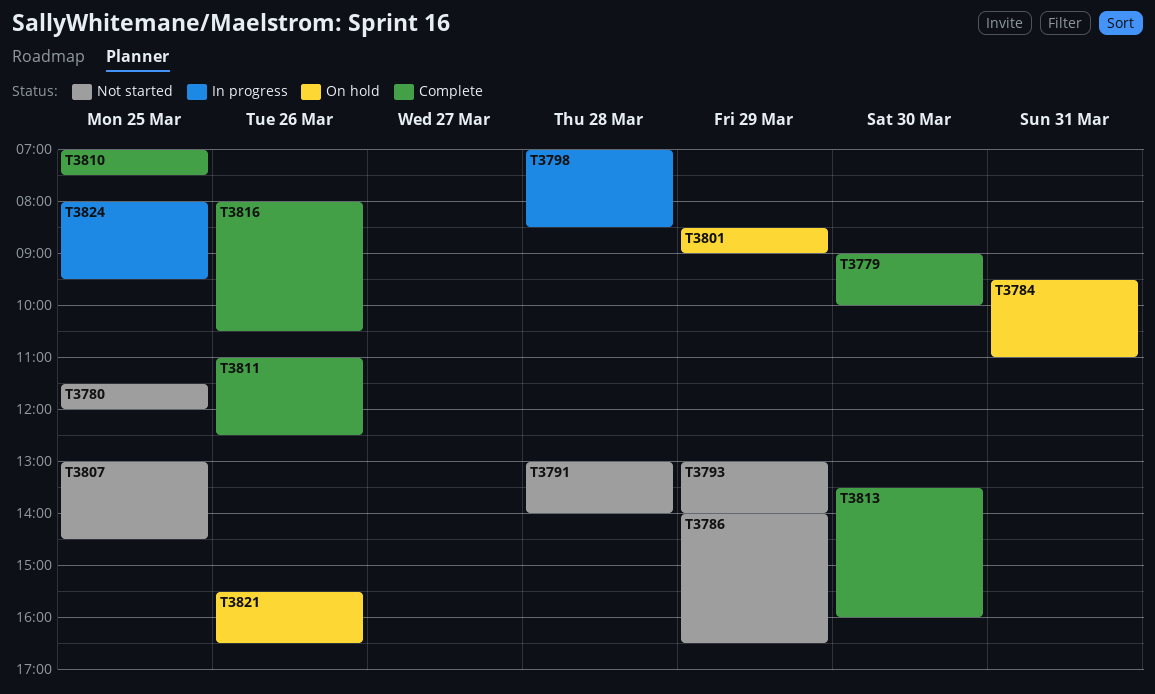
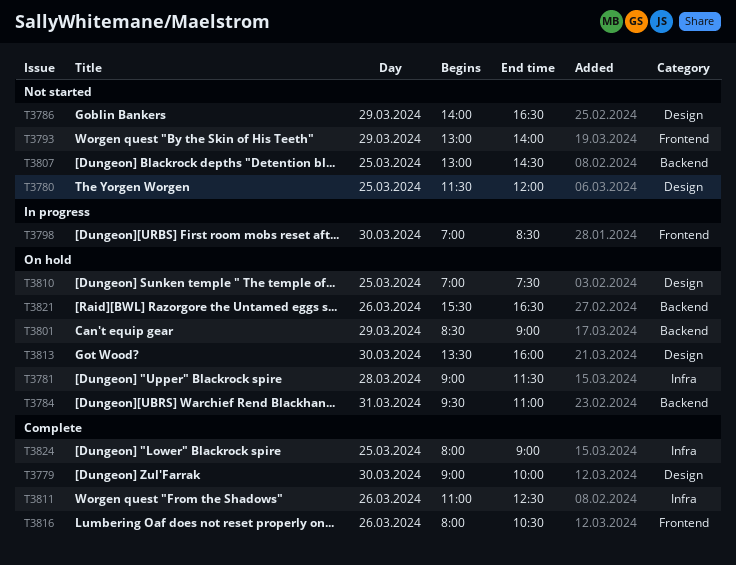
T3781: none -> present
T3791: present -> none
T3798, day: Mar 28 -> Mar 30
T3810, status: Complete -> On hold
T3813, status: Complete -> On hold
T3824, status: In progress -> Complete
T3824, ends: 09:30 -> 09:00

